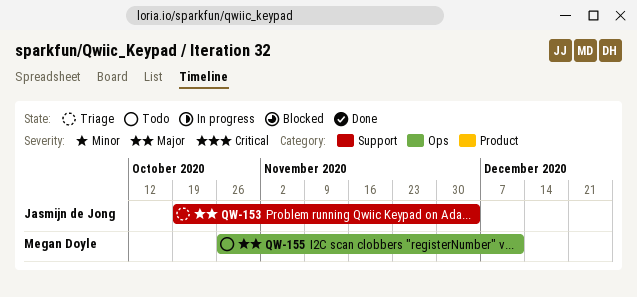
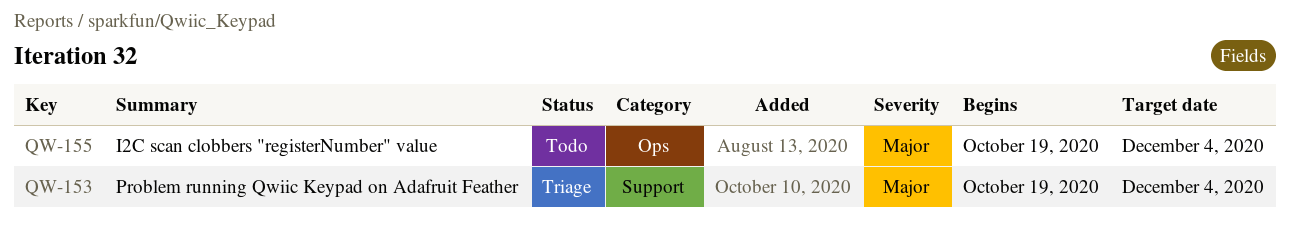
QW-155, start: Oct 26 -> Oct 19
QW-155, due: Dec 11 -> Dec 4

